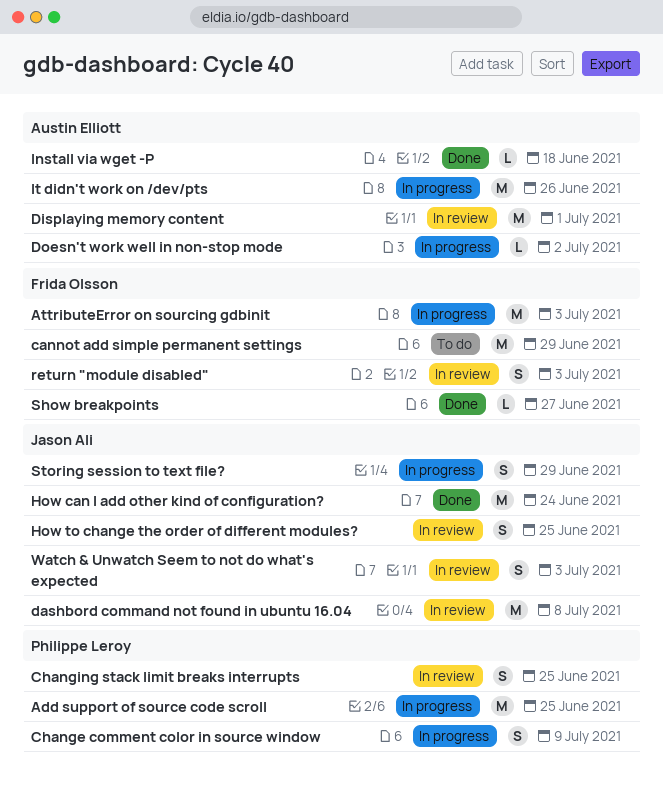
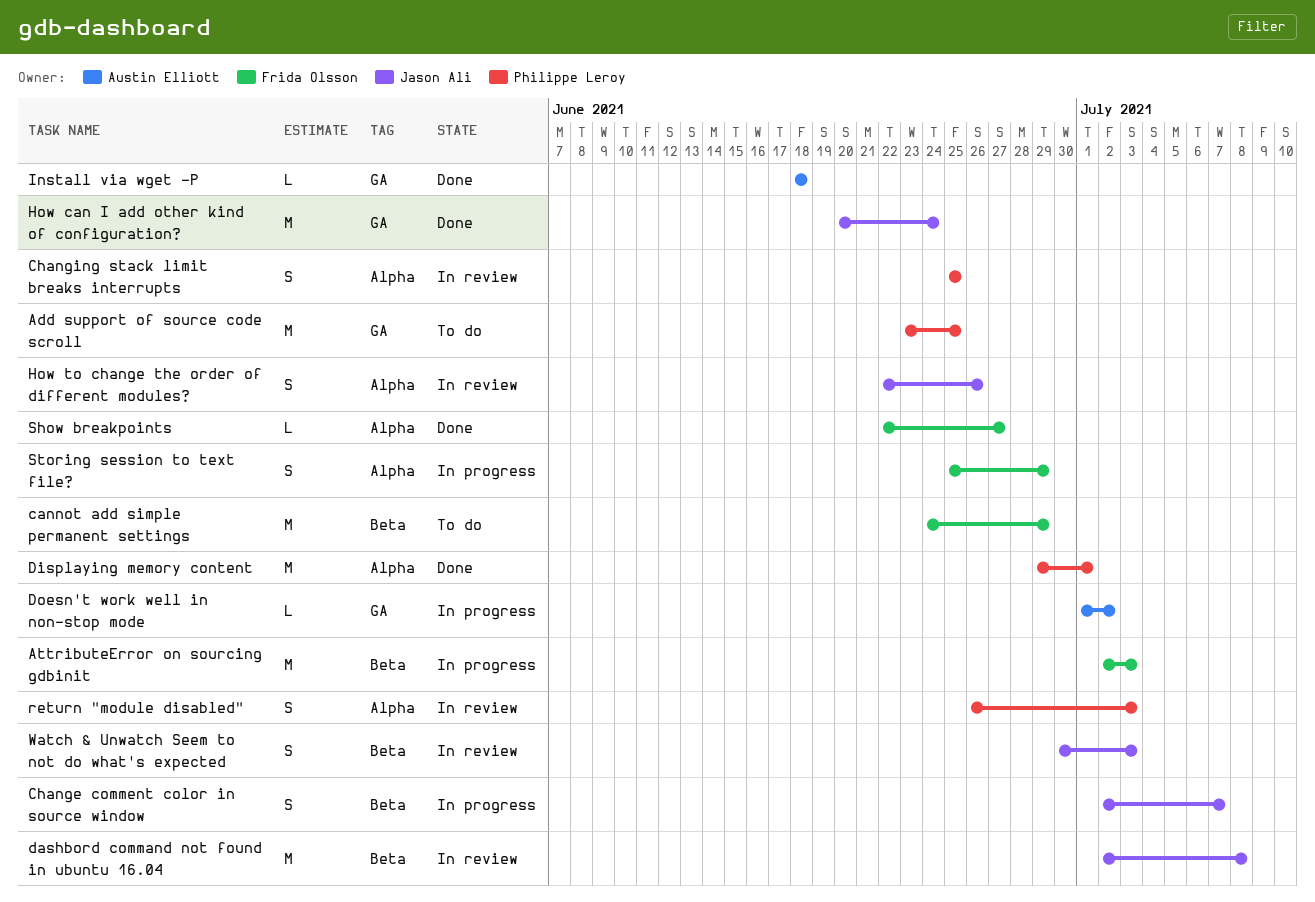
Add support of source code scroll, status: In progress -> To do
Change comment color in source window, owner: Philippe Leroy -> Jason Ali
Change comment color in source window, due: Jul 9 -> Jul 7
Displaying memory content, status: In review -> Done
Displaying memory content, owner: Austin Elliott -> Philippe Leroy
How to change the order of different modules?, due: Jun 25 -> Jun 26
It didn't work on /dev/pts: present -> none
return "module disabled", owner: Frida Olsson -> Philippe Leroy
Storing session to text file?, owner: Jason Ali -> Frida Olsson

